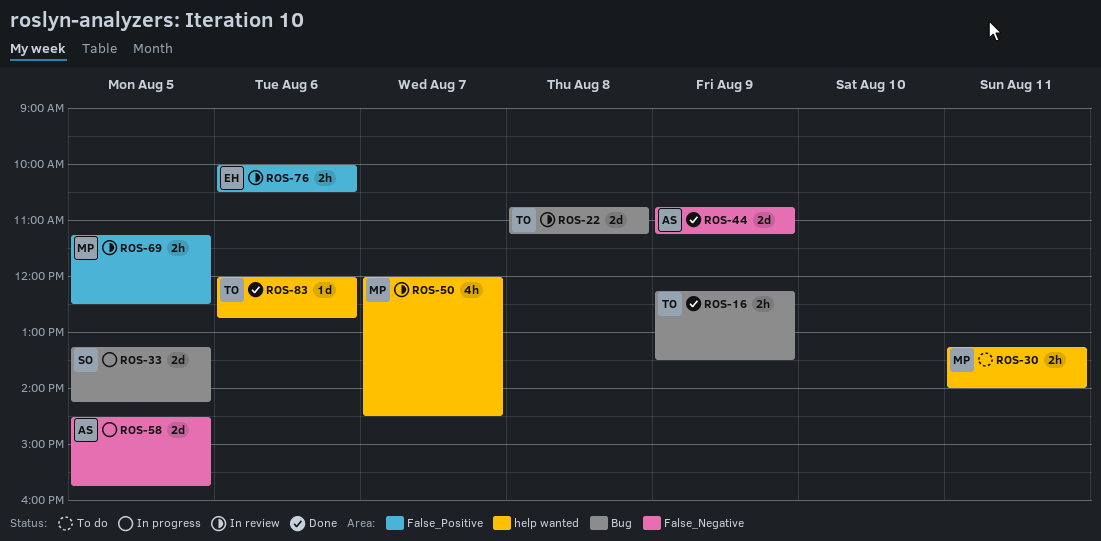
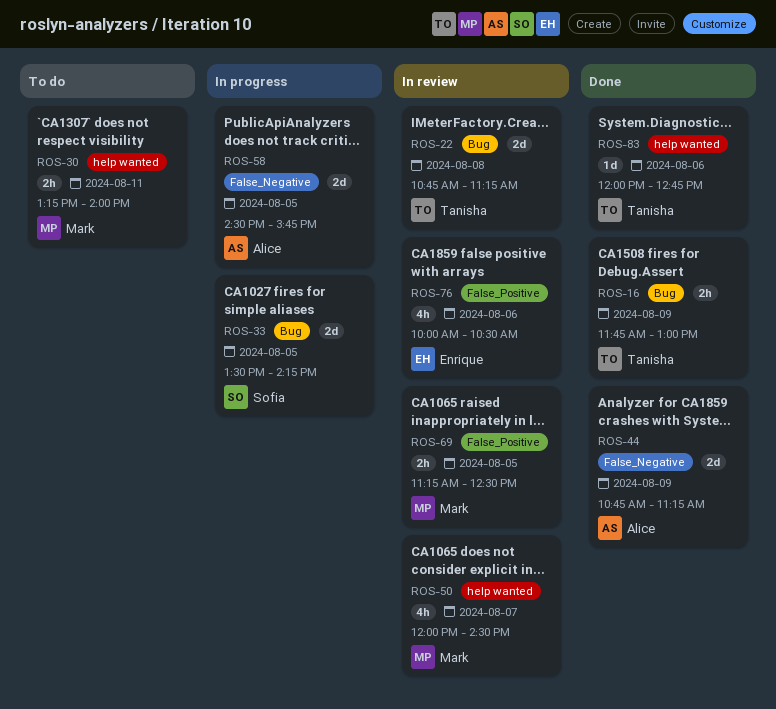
ROS-16, begins: 12:15 -> 11:45
ROS-16, ends: 13:30 -> 13:00
ROS-33, begins: 13:15 -> 13:30
ROS-76, estimate: 2h -> 4h

